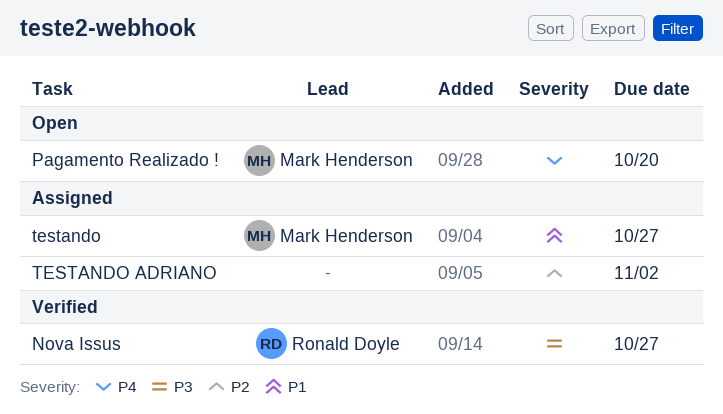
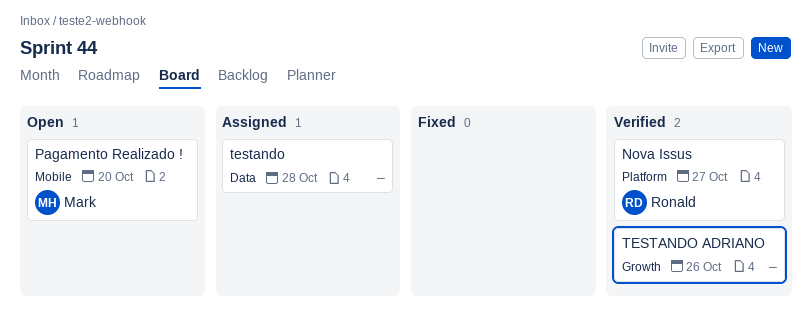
testando, owner: Mark Henderson -> none
testando, due: Oct 27 -> Oct 28
TESTANDO ADRIANO, status: Assigned -> Verified
TESTANDO ADRIANO, due: Nov 2 -> Oct 26

